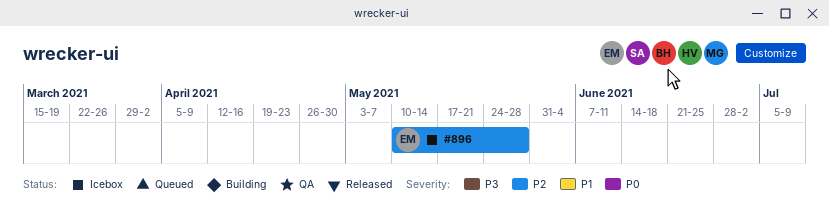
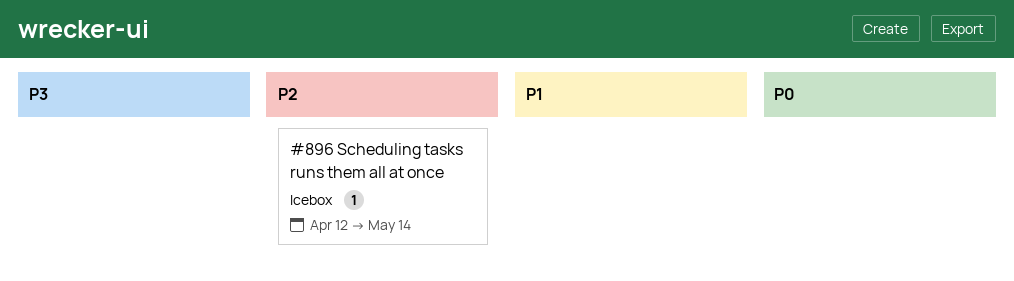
#896, start: May 10 -> Apr 12
#896, due: May 28 -> May 14

